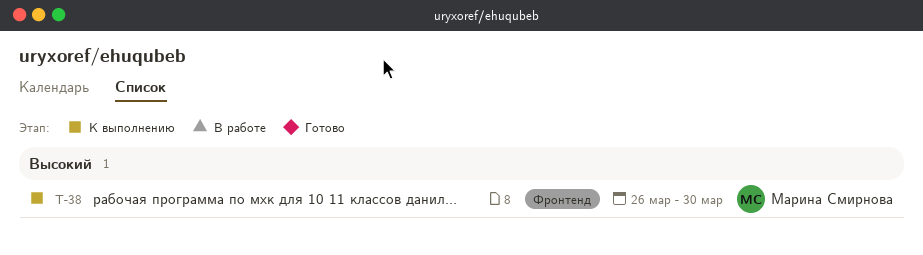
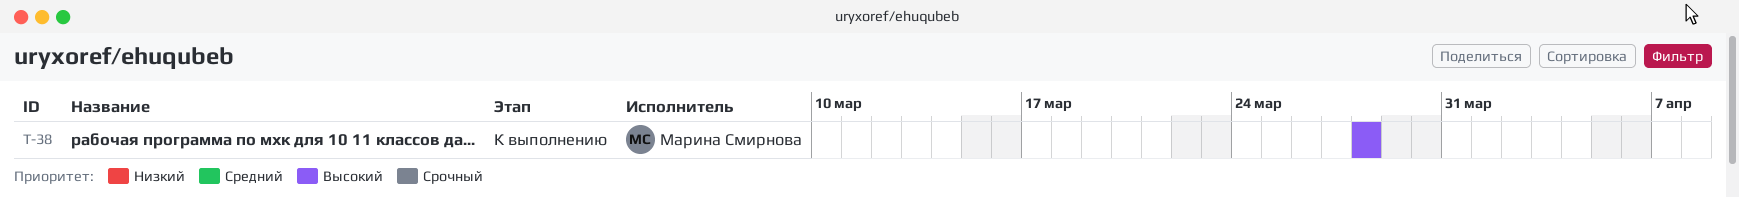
T-38, start: Mar 26 -> Mar 28
T-38, due: Mar 30 -> Mar 28

